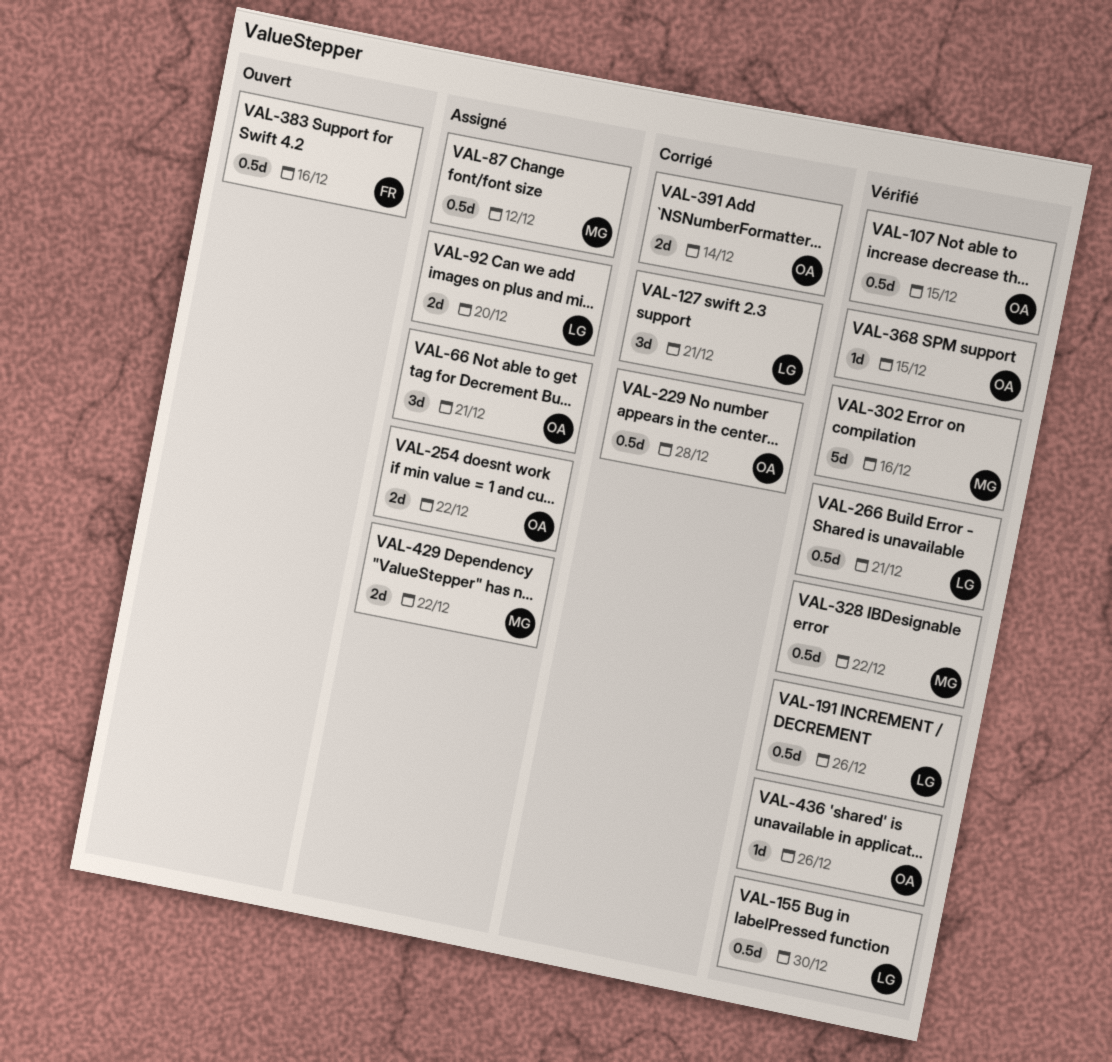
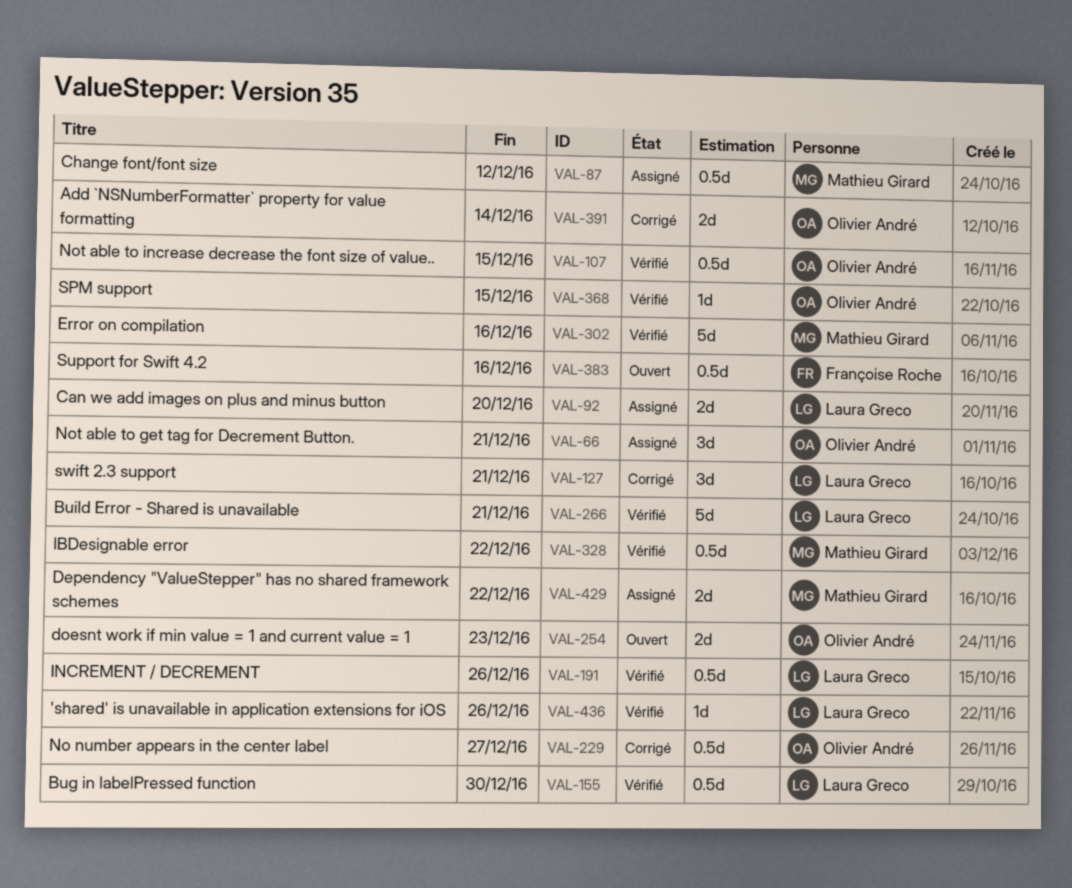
VAL-229, due: Dec 28 -> Dec 27
VAL-254, status: Assigné -> Ouvert
VAL-254, due: Dec 22 -> Dec 23
VAL-266, estimate: 0.5d -> 5d
VAL-436, owner: Olivier André -> Laura Greco

